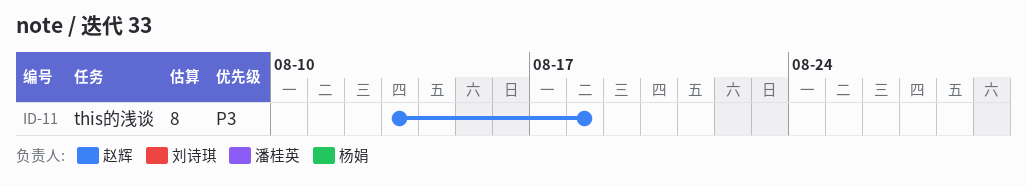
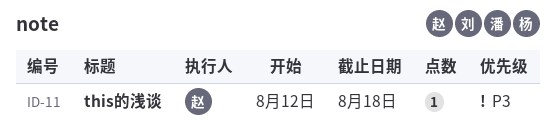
ID-11, estimate: 8 -> 1
ID-11, start: Aug 13 -> Aug 12

